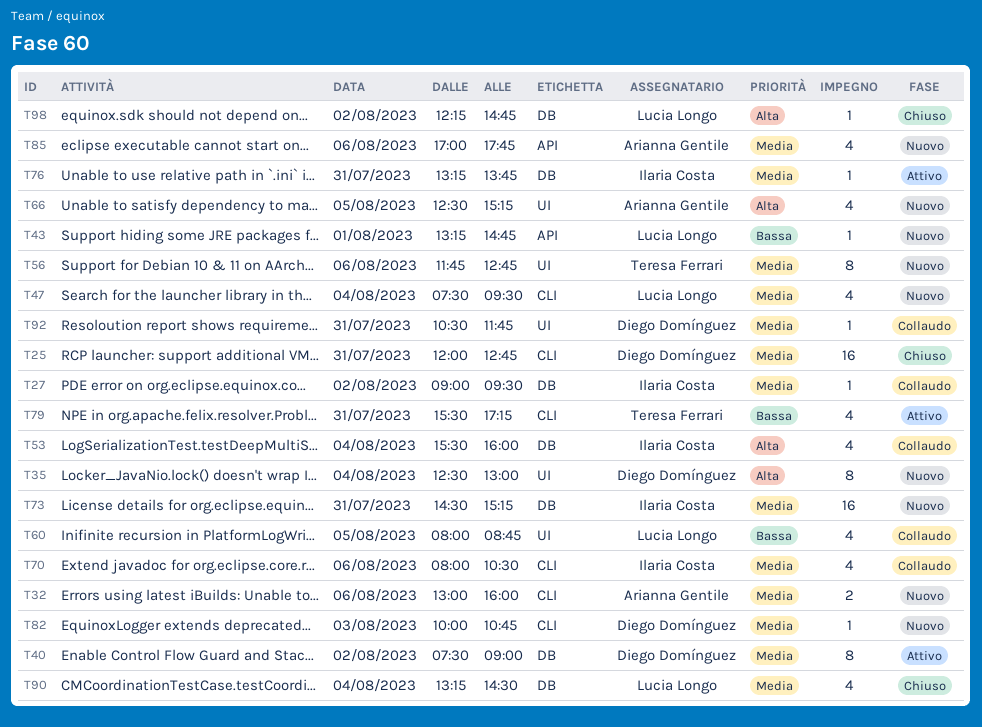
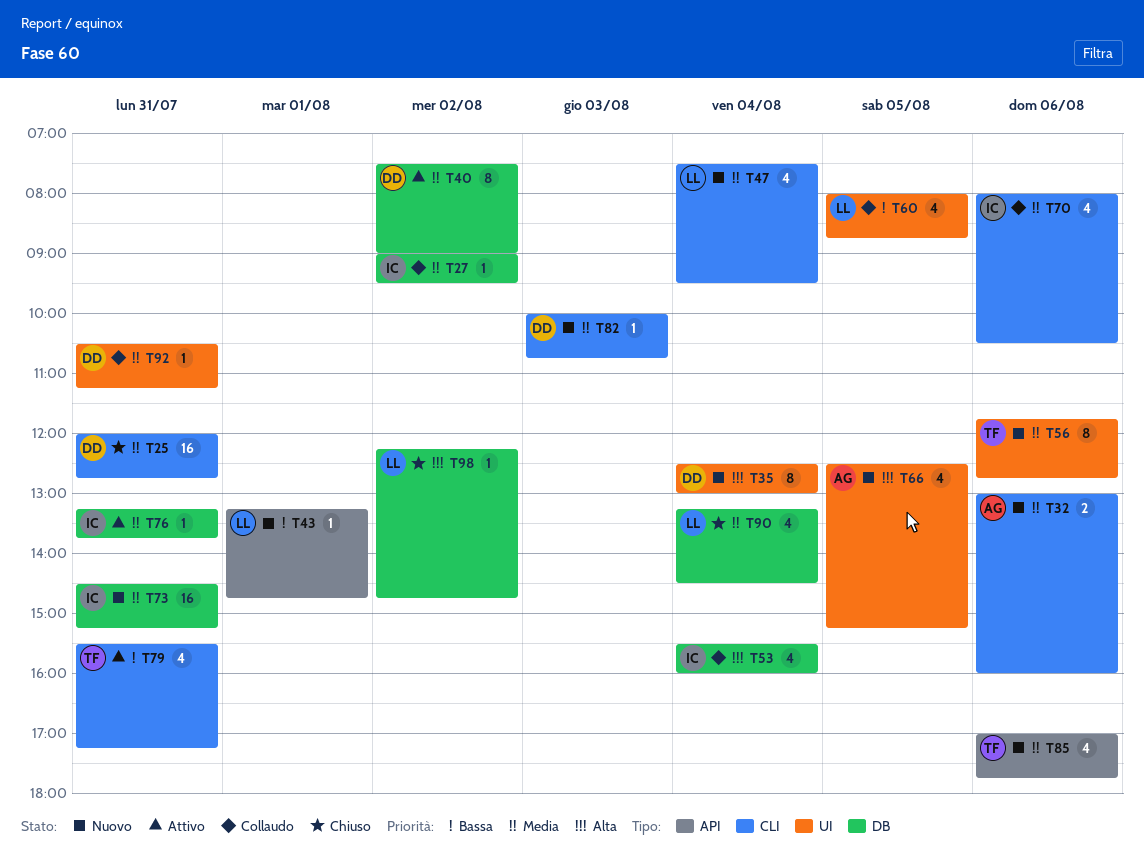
T85, owner: Arianna Gentile -> Teresa Ferrari
T92, ends: 11:45 -> 11:15

